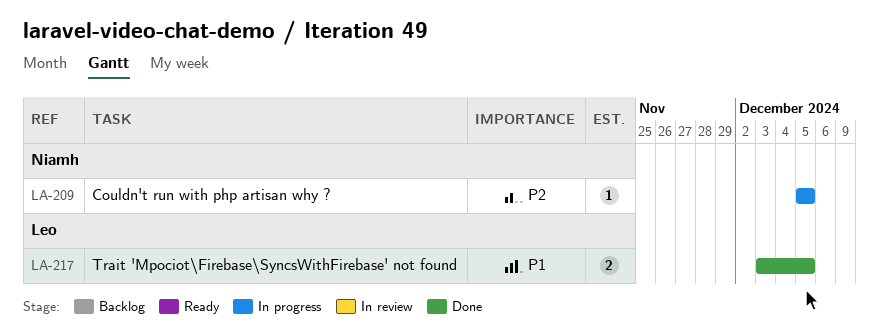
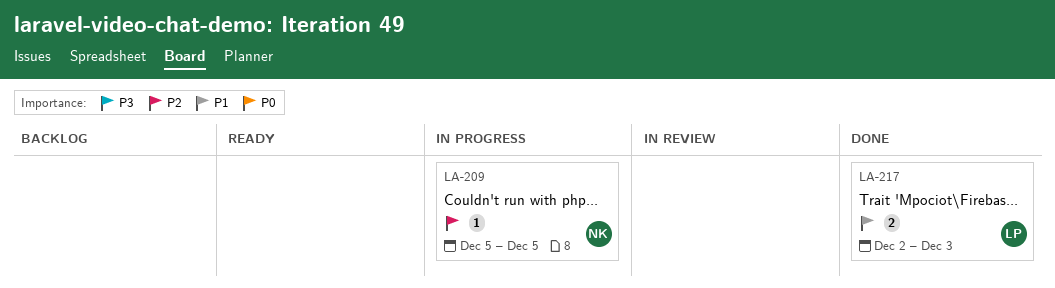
LA-217, start: Dec 3 -> Dec 2
LA-217, due: Dec 5 -> Dec 3

